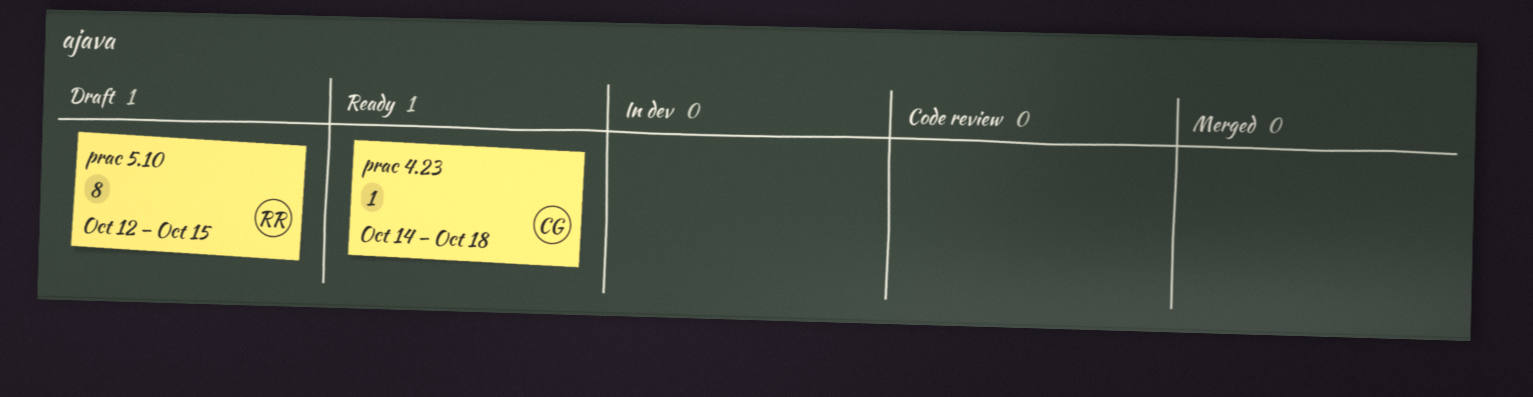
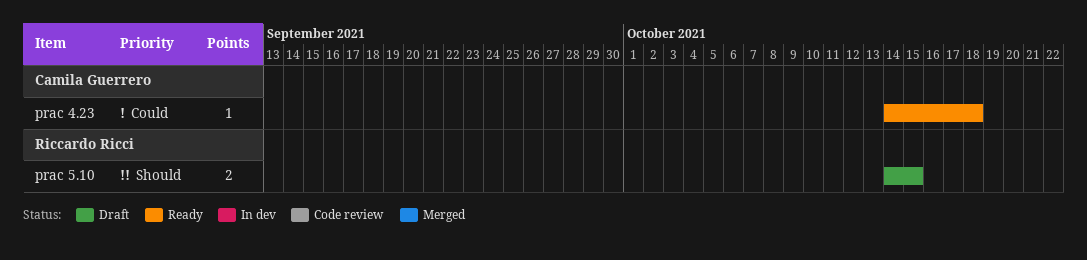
prac 5.10, estimate: 8 -> 2
prac 5.10, start: Oct 12 -> Oct 14

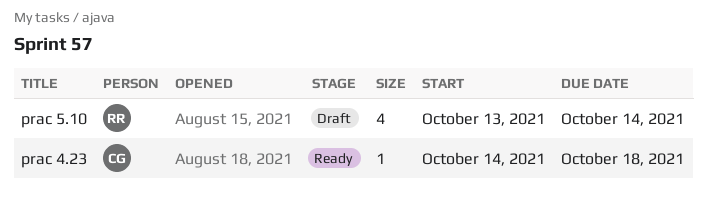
prac 5.10, estimate: 2 -> 4
prac 5.10, start: Oct 14 -> Oct 13
prac 5.10, due: Oct 15 -> Oct 14

